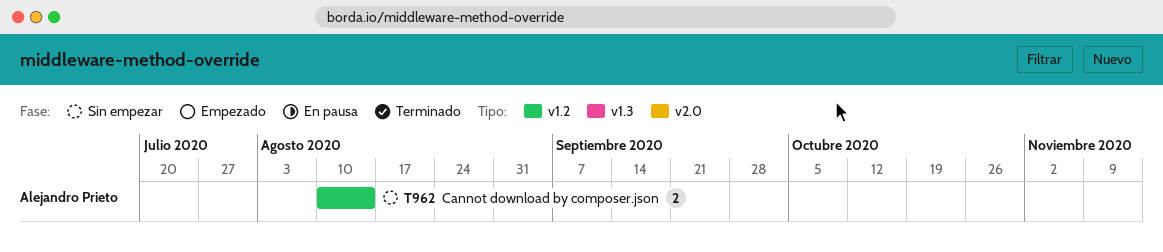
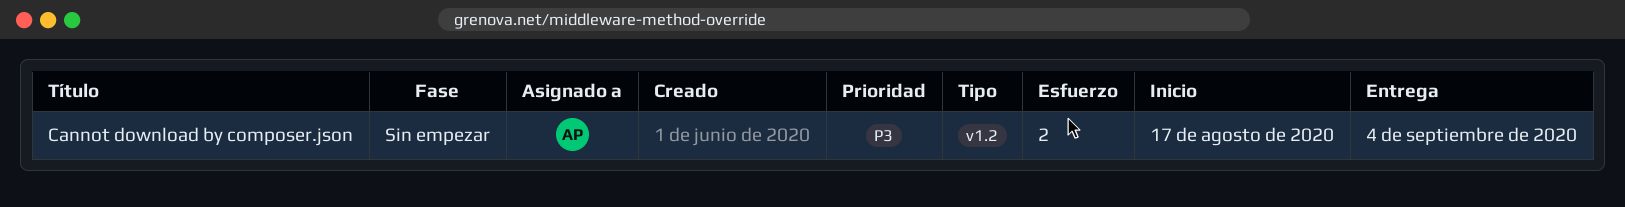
Cannot download by composer.json, start: Aug 10 -> Aug 17
Cannot download by composer.json, due: Aug 14 -> Sep 4

